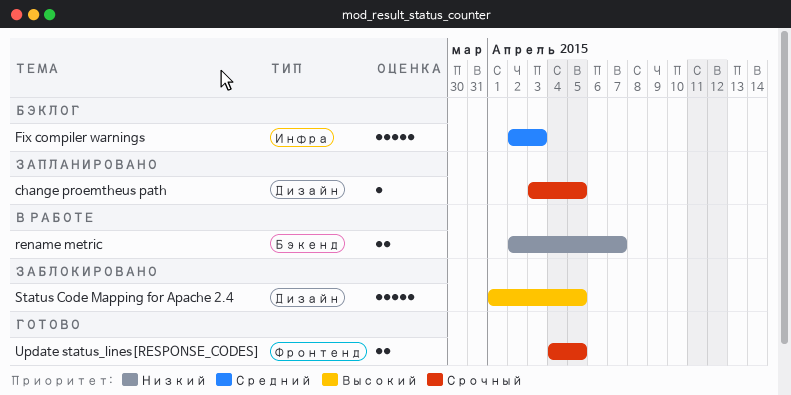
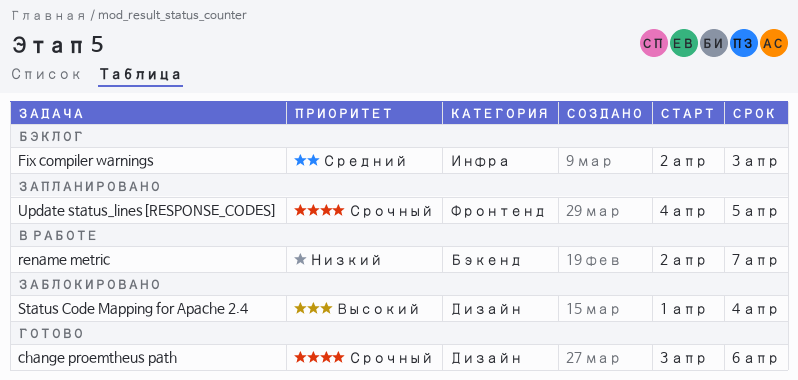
change proemtheus path, status: Запланировано -> Готово
change proemtheus path, due: Apr 5 -> Apr 6
Status Code Mapping for Apache 2.4, due: Apr 5 -> Apr 4
Update status_lines[RESPONSE_CODES], status: Готово -> Запланировано

